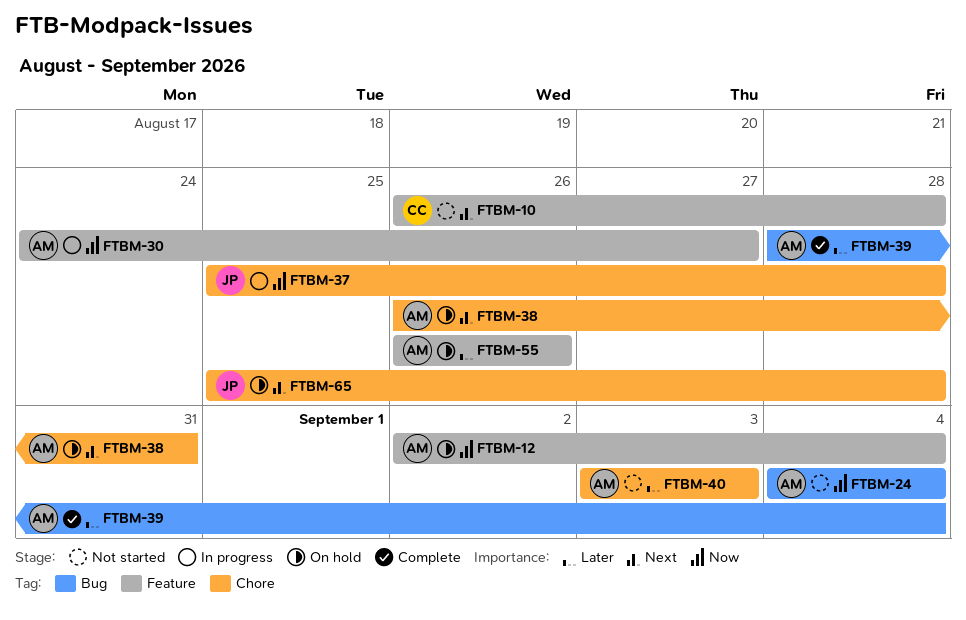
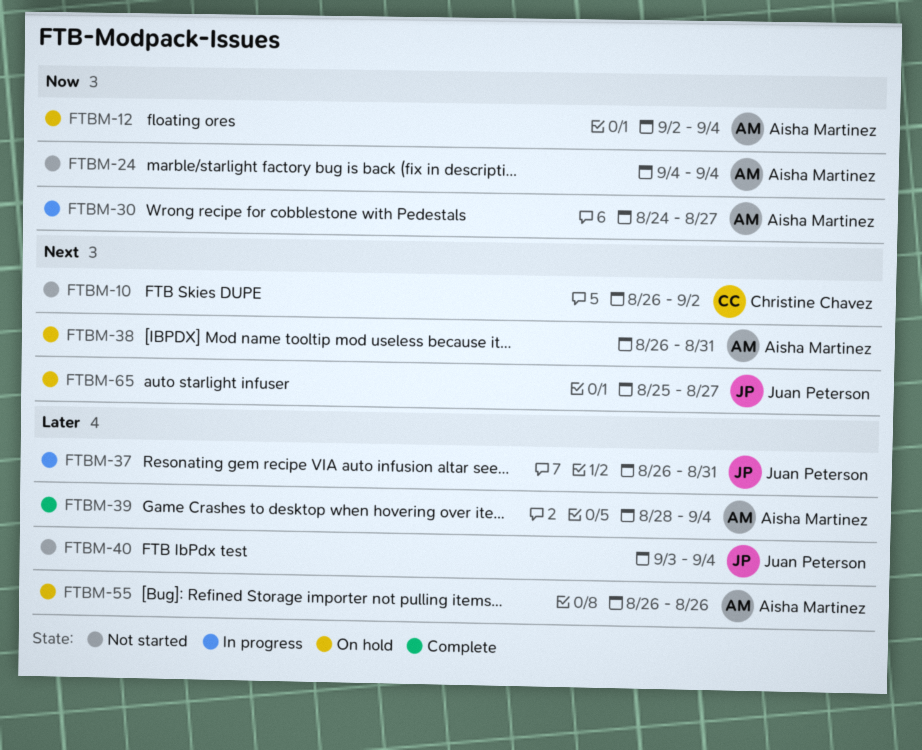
FTBM-10, due: Aug 28 -> Sep 2
FTBM-37, priority: Now -> Later
FTBM-37, start: Aug 25 -> Aug 26
FTBM-37, due: Aug 28 -> Aug 31
FTBM-40, owner: Aisha Martinez -> Juan Peterson
FTBM-40, due: Sep 3 -> Sep 4
FTBM-65, due: Aug 28 -> Aug 27

